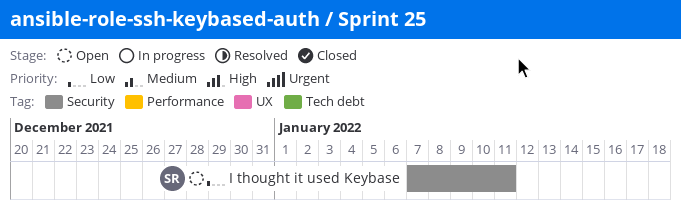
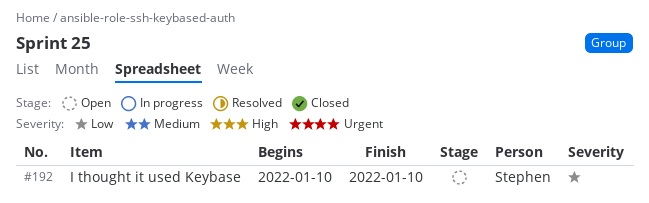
I thought it used Keybase, start: Jan 7 -> Jan 10
I thought it used Keybase, due: Jan 11 -> Jan 10

